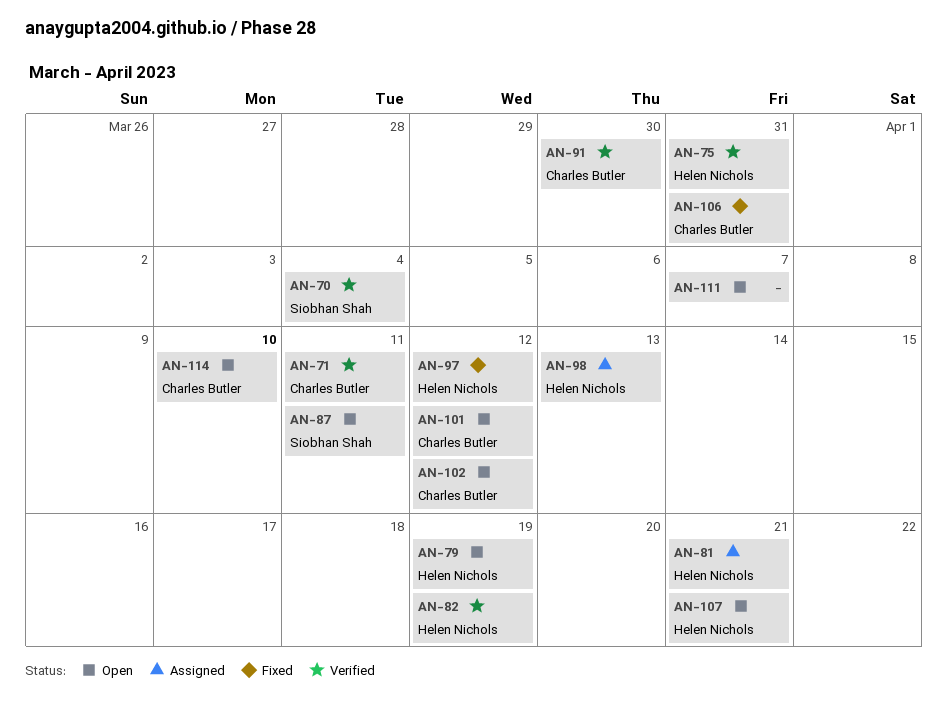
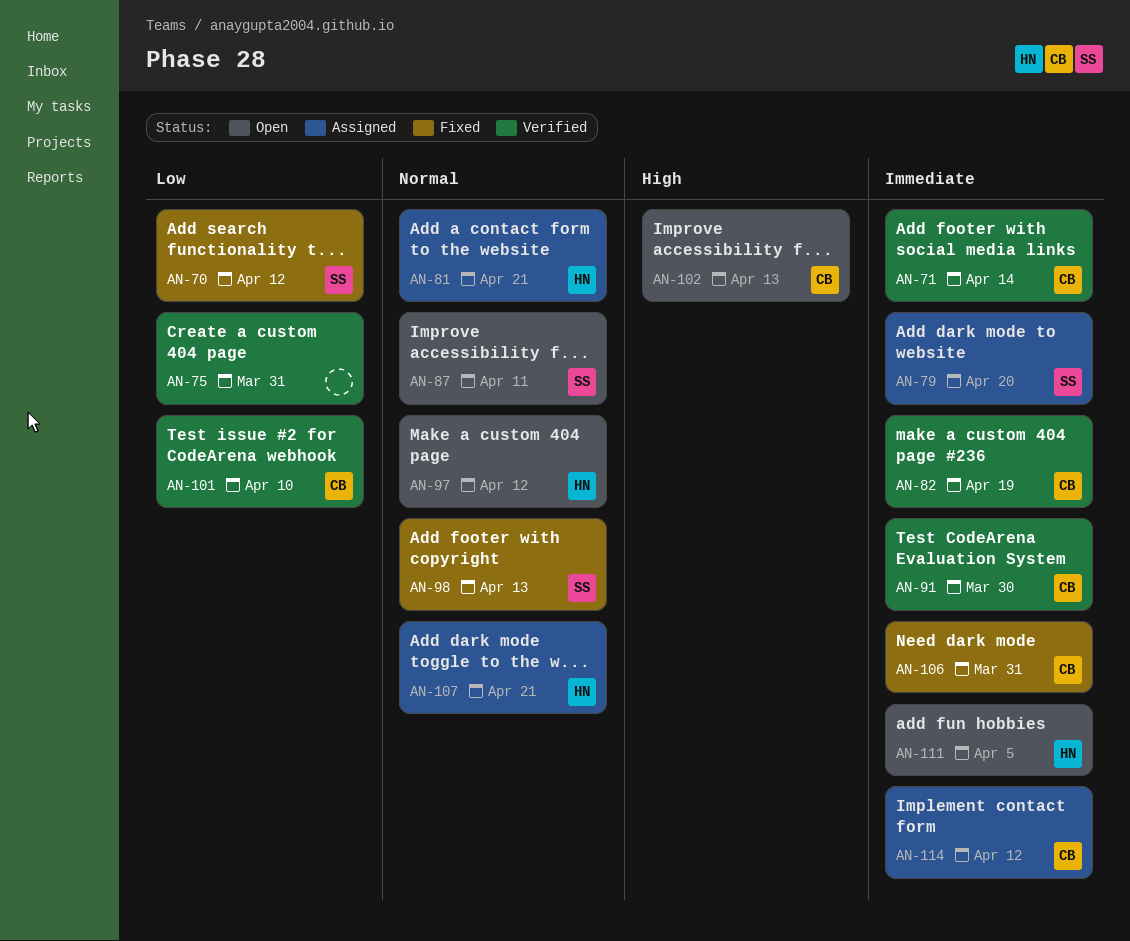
AN-70, status: Verified -> Fixed
AN-70, due: Apr 4 -> Apr 12
AN-71, due: Apr 11 -> Apr 14
AN-75, owner: Helen Nichols -> none
AN-79, status: Open -> Assigned
AN-79, owner: Helen Nichols -> Siobhan Shah
AN-79, due: Apr 19 -> Apr 20
AN-82, owner: Helen Nichols -> Charles Butler
AN-97, status: Fixed -> Open
AN-98, status: Assigned -> Fixed
AN-98, owner: Helen Nichols -> Siobhan Shah
AN-101, status: Open -> Verified
AN-101, due: Apr 12 -> Apr 10
AN-102, due: Apr 12 -> Apr 13
AN-107, status: Open -> Assigned
AN-111, owner: none -> Helen Nichols
AN-111, due: Apr 7 -> Apr 5
AN-114, status: Open -> Assigned
AN-114, due: Apr 10 -> Apr 12

